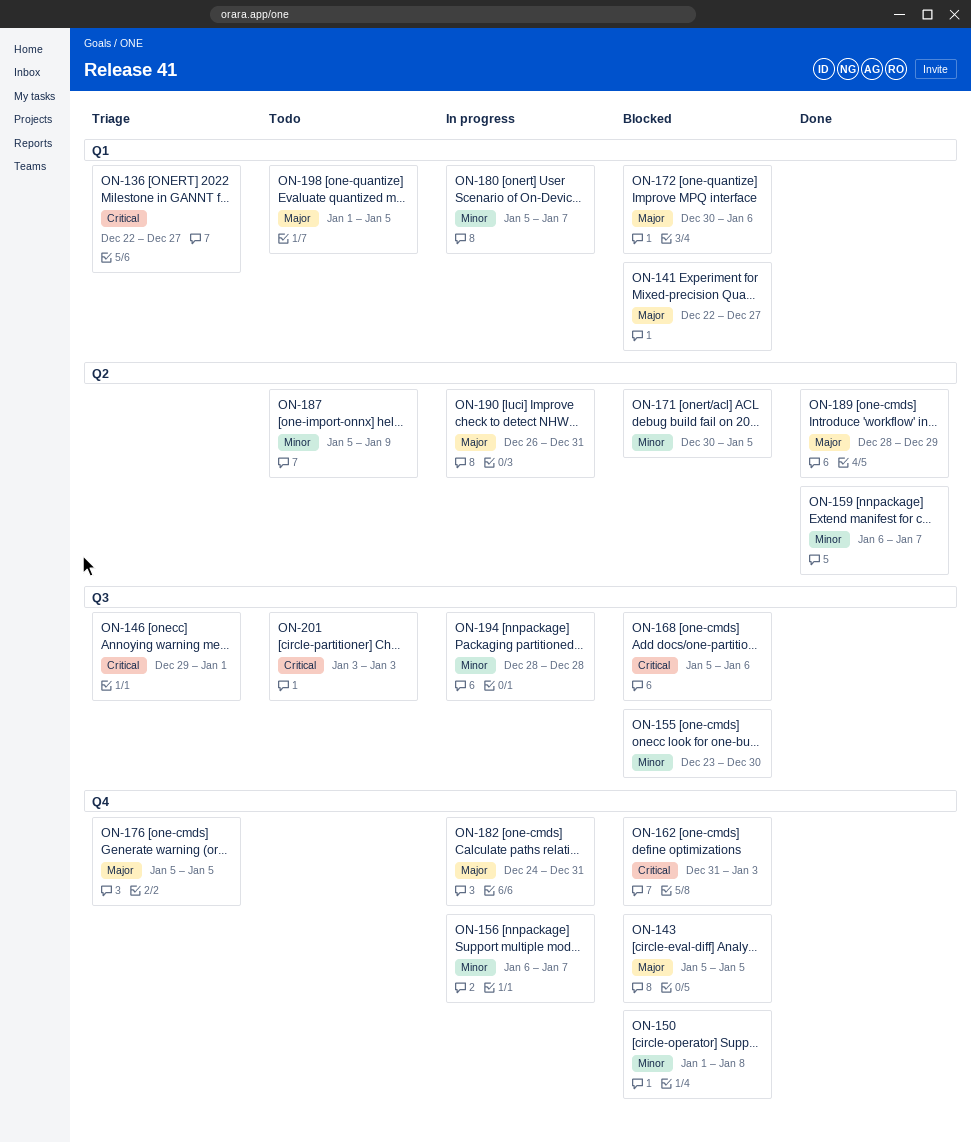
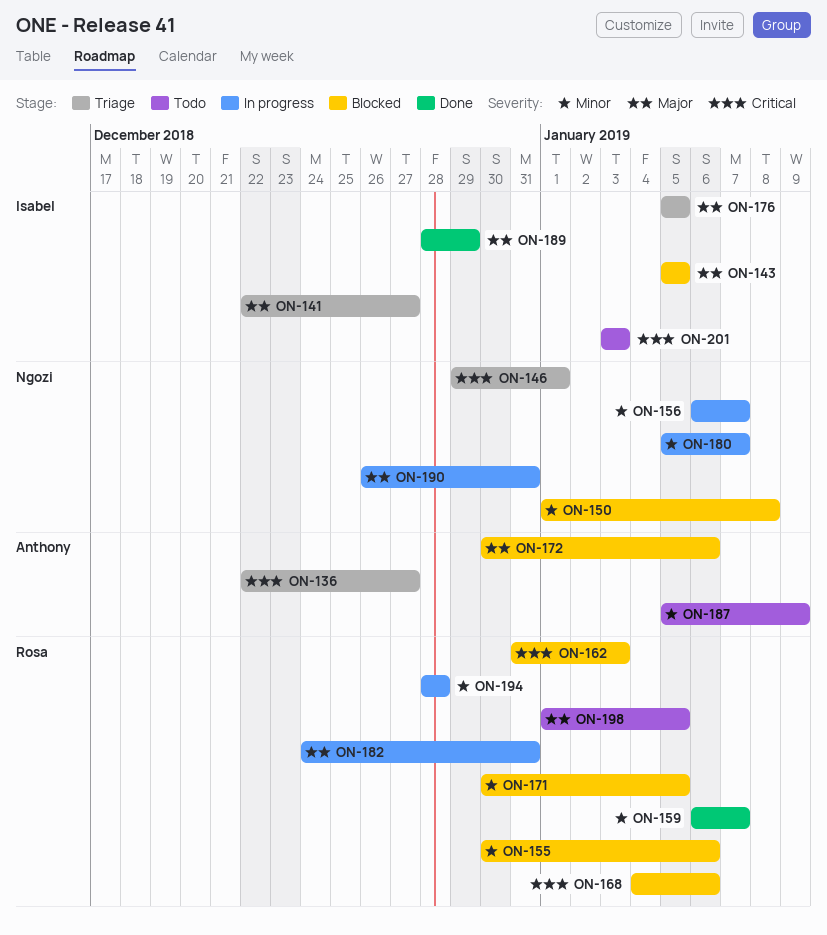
ON-141, status: Blocked -> Triage
ON-155, start: Dec 23 -> Dec 30
ON-155, due: Dec 30 -> Jan 6
ON-168, start: Jan 5 -> Jan 4

